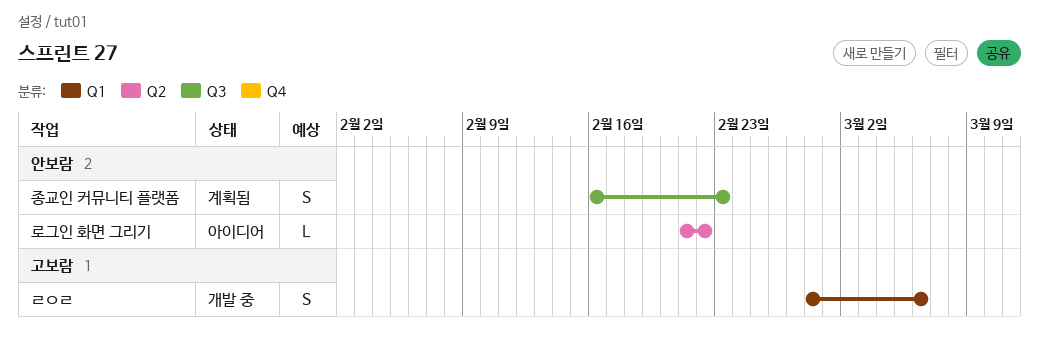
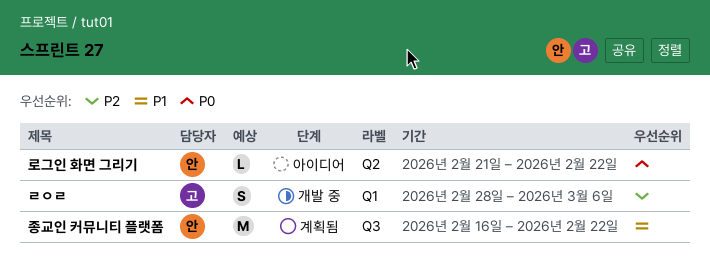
종교인 커뮤니티 플랫폼, estimate: S -> M
종교인 커뮤니티 플랫폼, due: Feb 23 -> Feb 22

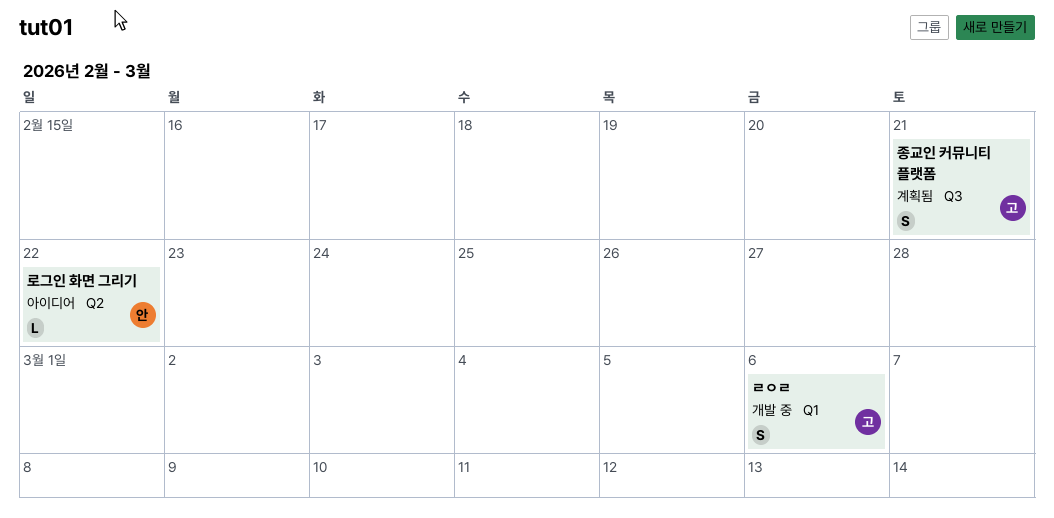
종교인 커뮤니티 플랫폼, owner: 안 -> 고
종교인 커뮤니티 플랫폼, estimate: M -> S
종교인 커뮤니티 플랫폼, due: Feb 22 -> Feb 21

